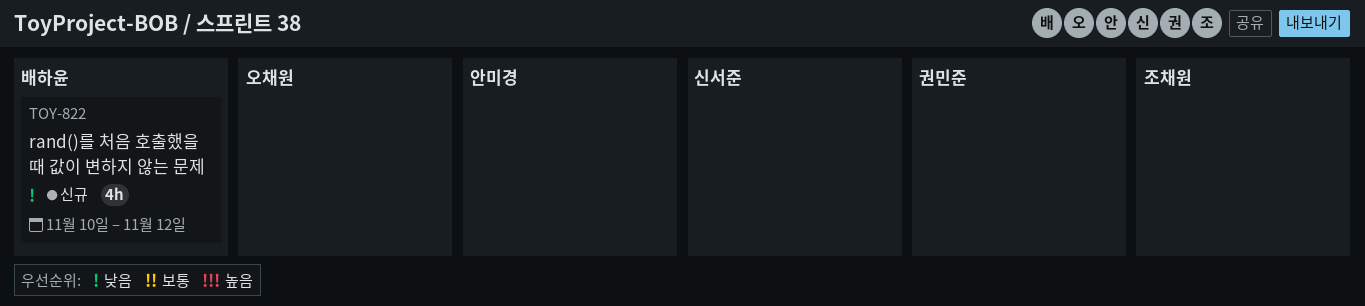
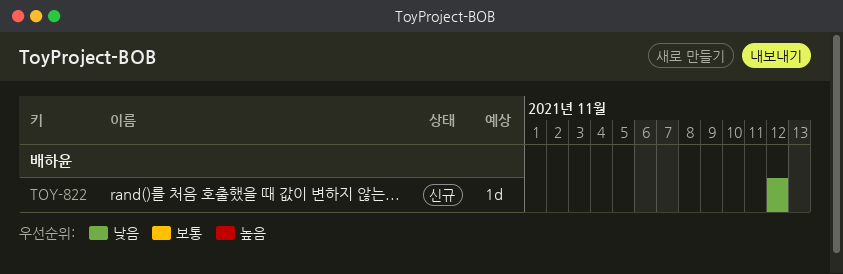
TOY-822, estimate: 4h -> 1d
TOY-822, start: Nov 10 -> Nov 12

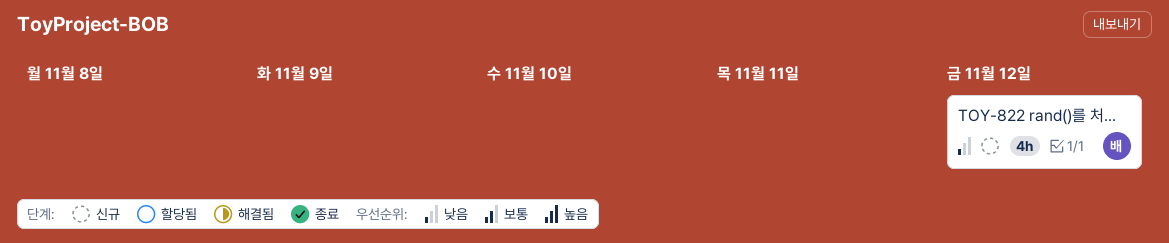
TOY-822, estimate: 1d -> 4h

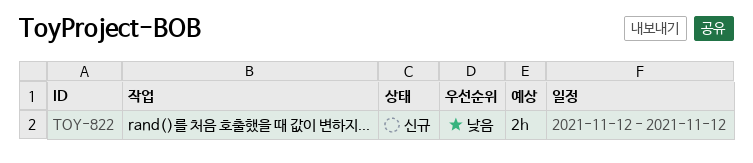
TOY-822, estimate: 4h -> 2h

